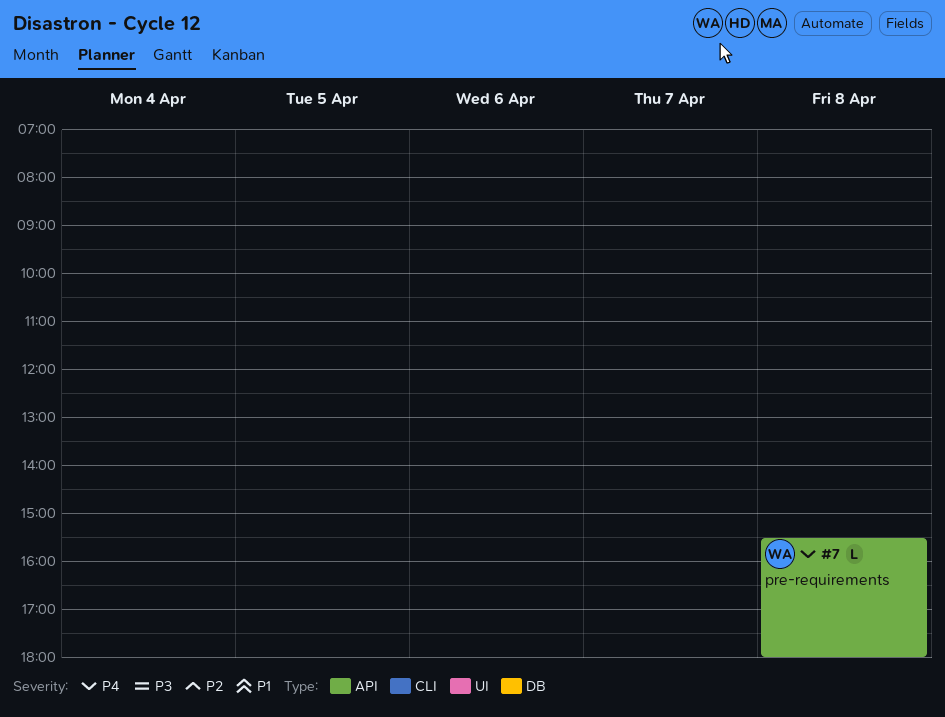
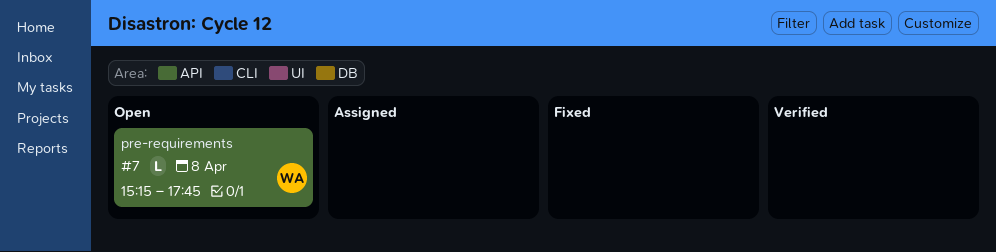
#7, begins: 15:30 -> 15:15
#7, ends: 18:00 -> 17:45

